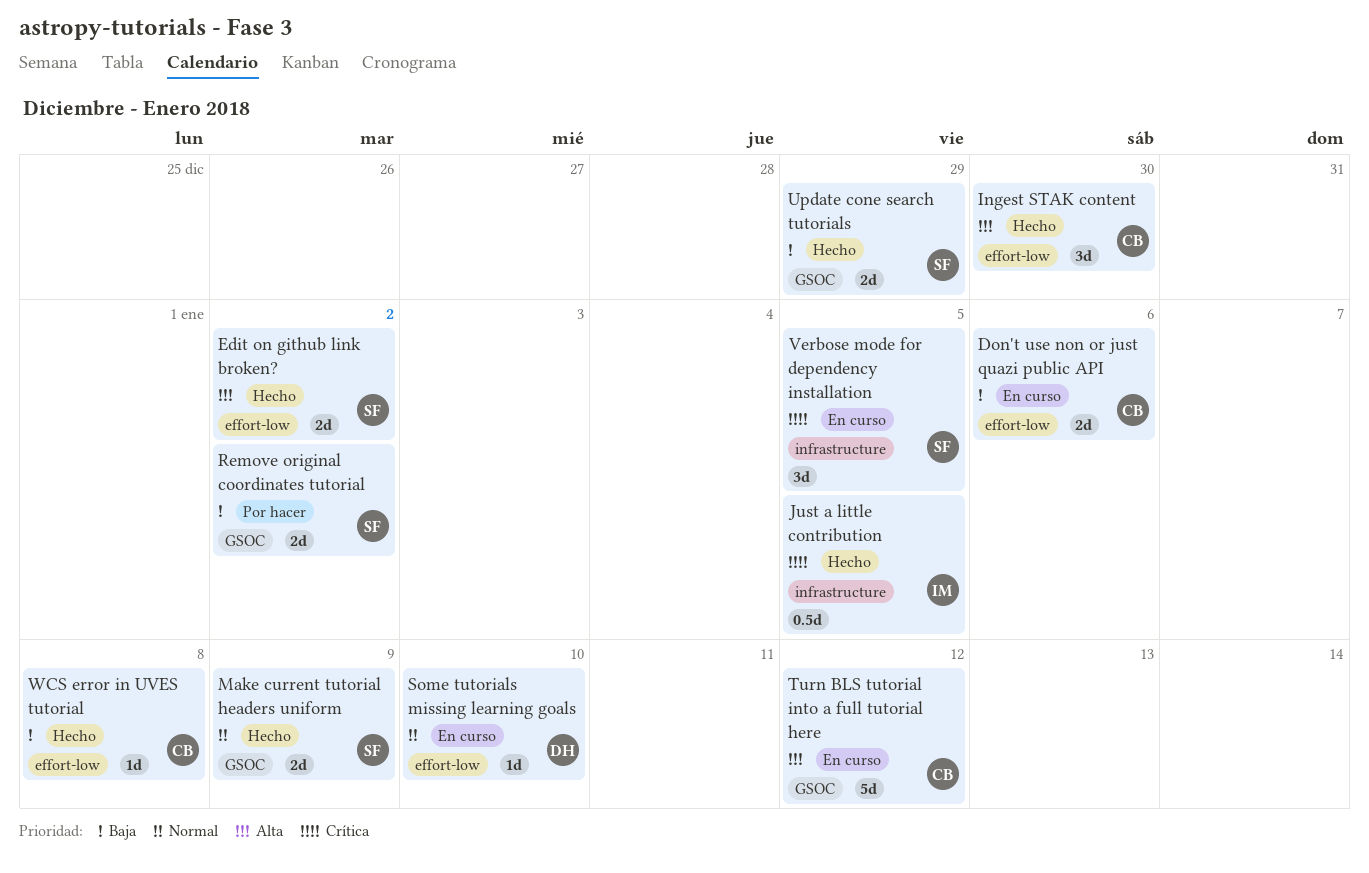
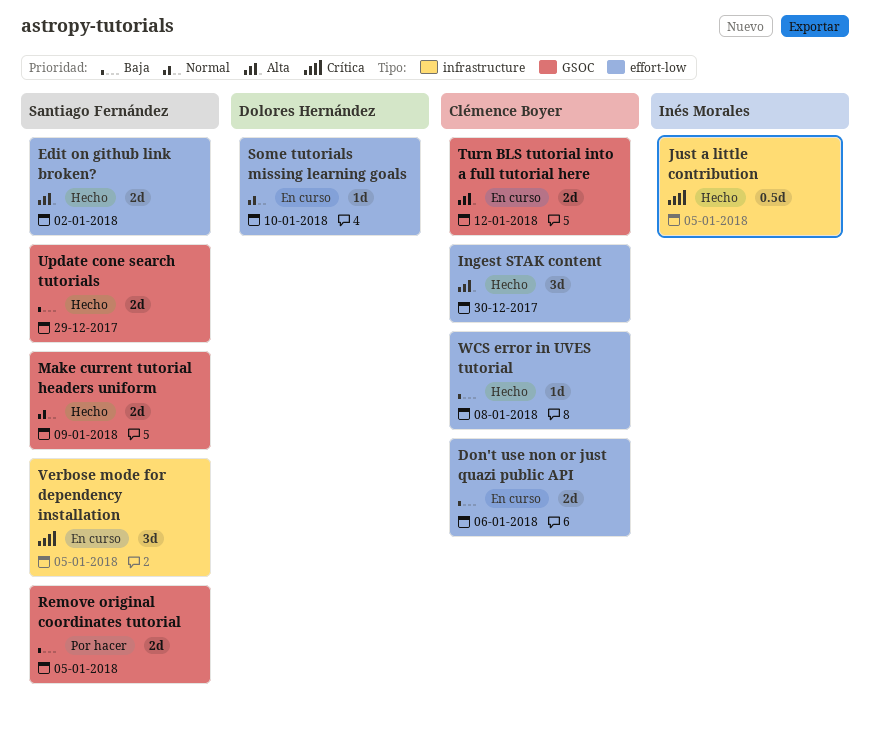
Remove original coordinates tutorial, due: Jan 2 -> Jan 5
Turn BLS tutorial into a full tutorial here, estimate: 5d -> 2d

